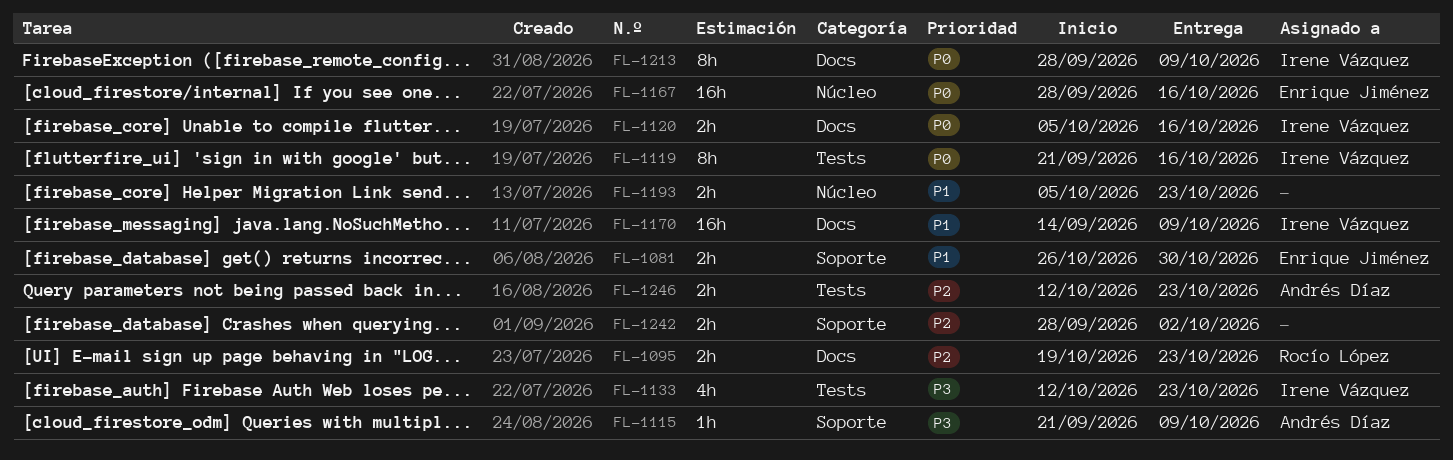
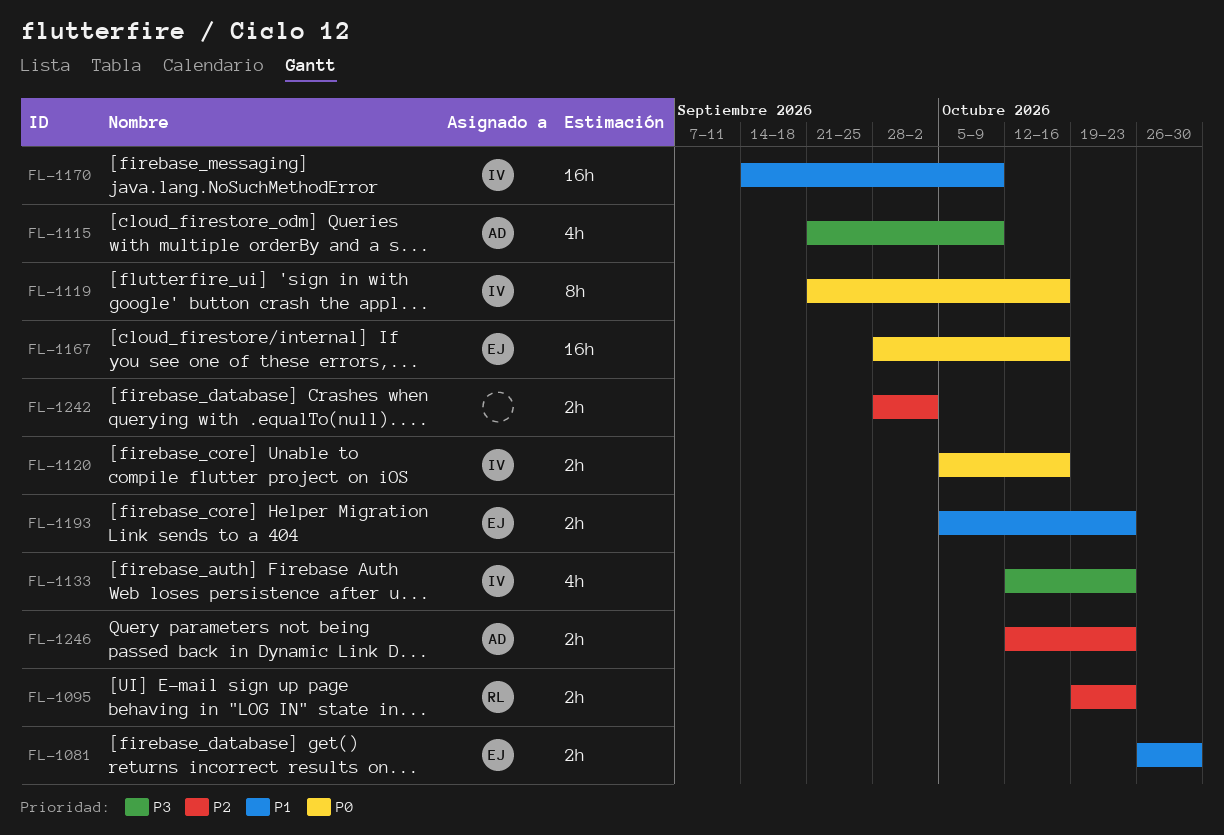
FL-1115, estimate: 1h -> 4h
FL-1193, owner: none -> Enrique Jiménez
FL-1213: present -> none

